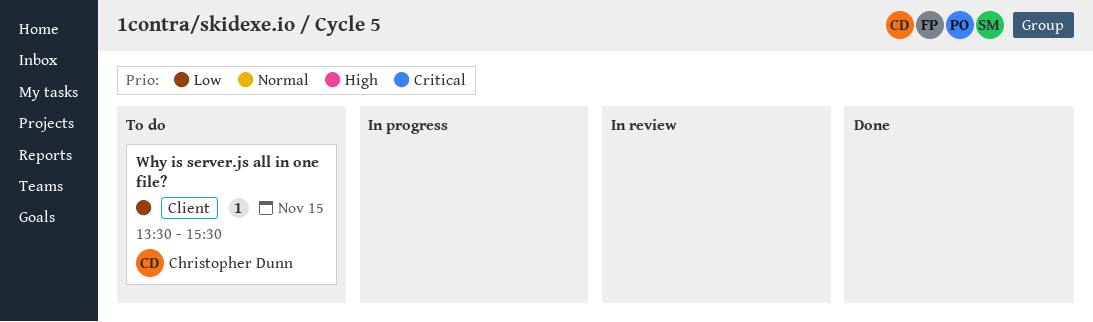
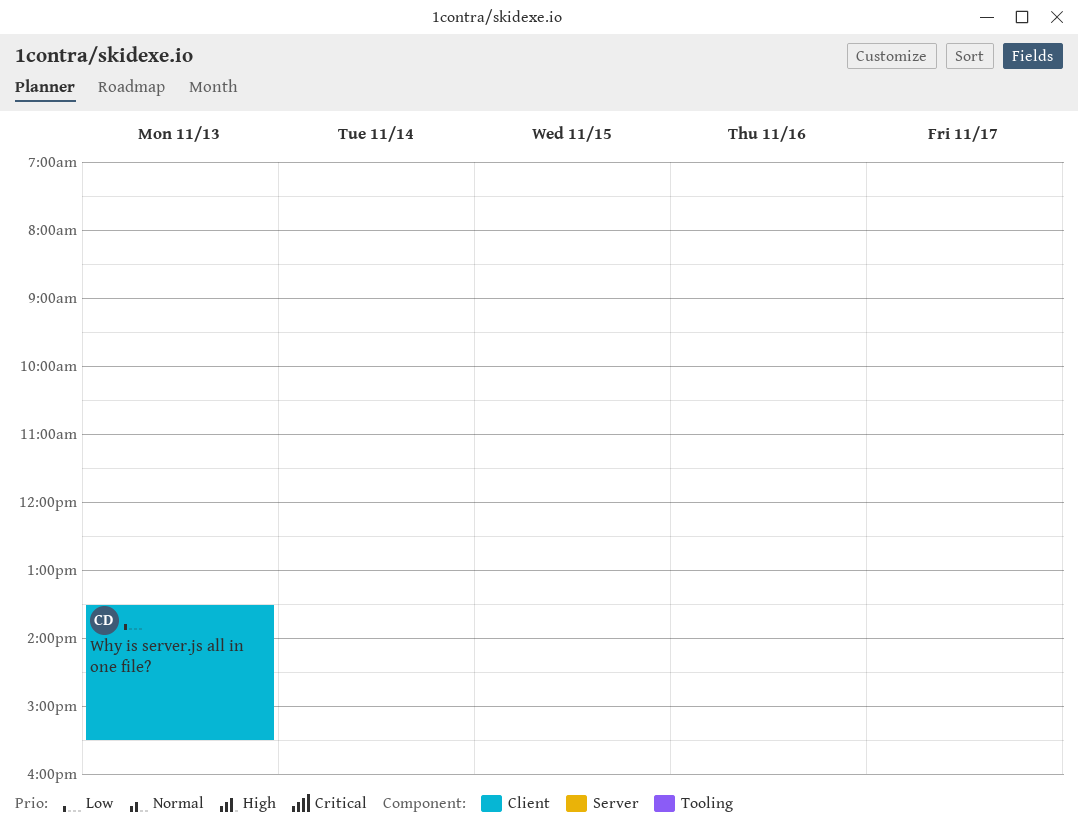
Why is server.js all in one file?, day: Nov 15 -> Nov 13

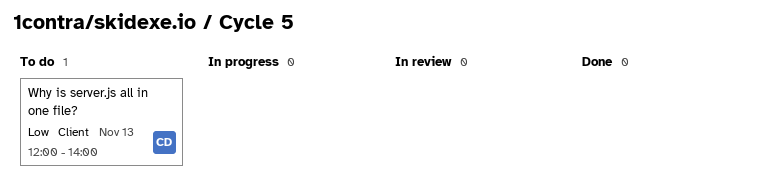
Why is server.js all in one file?, begins: 13:30 -> 12:00
Why is server.js all in one file?, ends: 15:30 -> 14:00

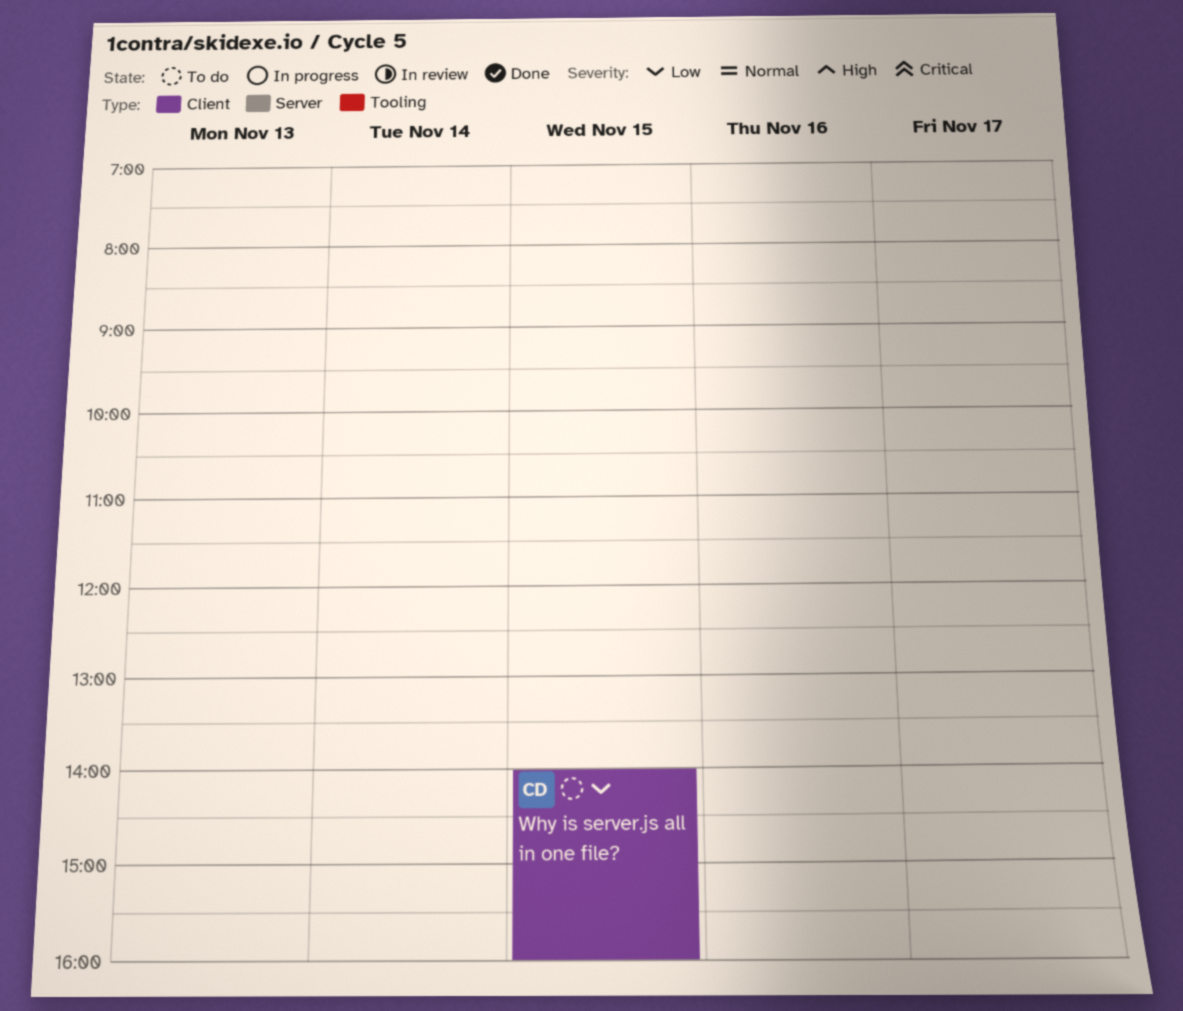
Why is server.js all in one file?, day: Nov 13 -> Nov 15
Why is server.js all in one file?, begins: 12:00 -> 14:00
Why is server.js all in one file?, ends: 14:00 -> 16:00

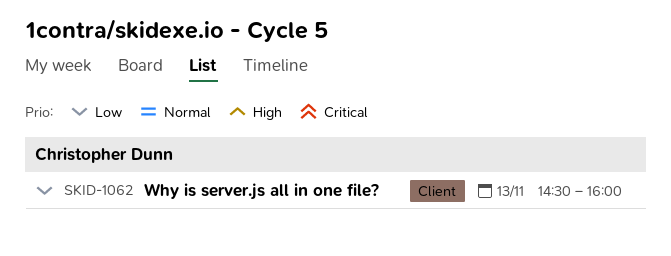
Why is server.js all in one file?, day: Nov 15 -> Nov 13
Why is server.js all in one file?, begins: 14:00 -> 14:30

